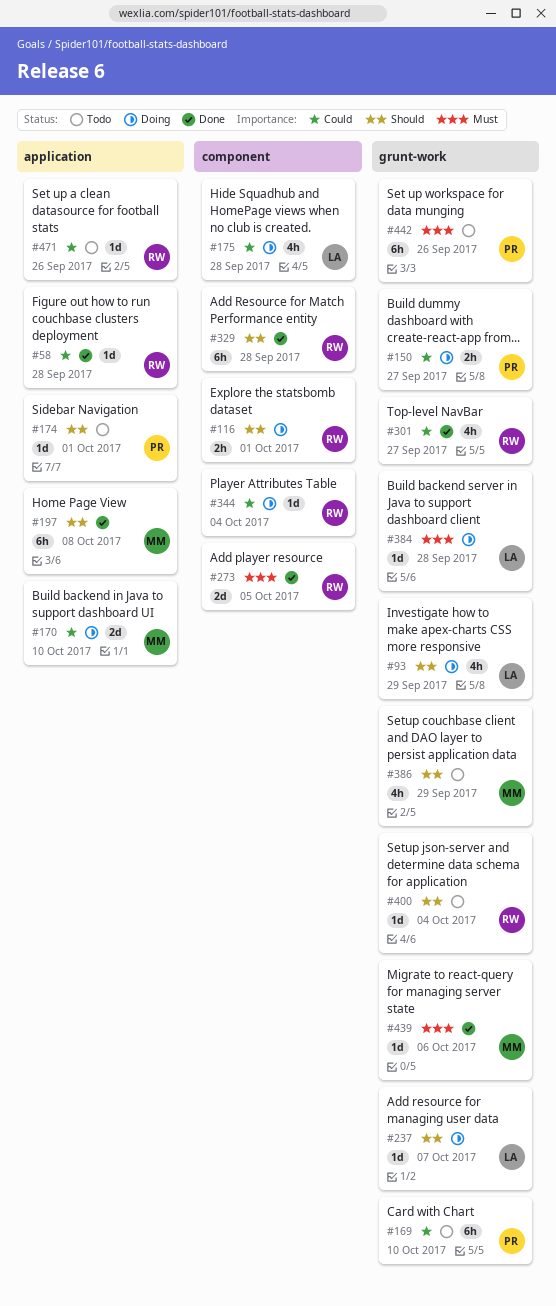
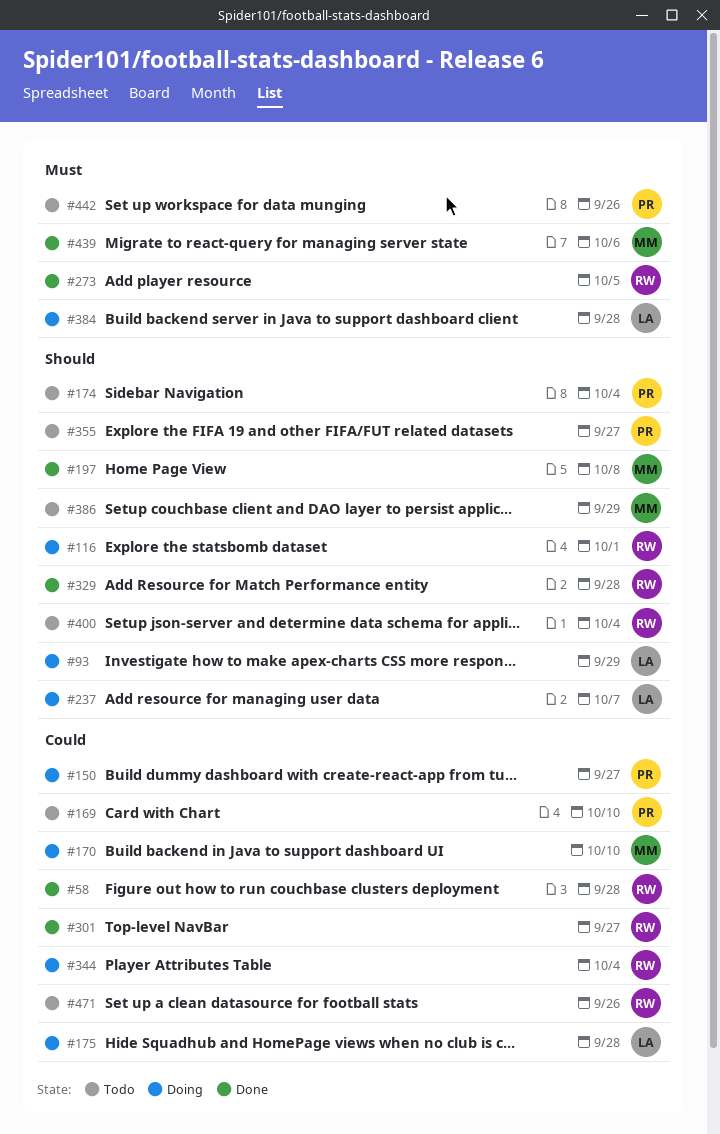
#174, due: Oct 1 -> Oct 4
#355: none -> present

